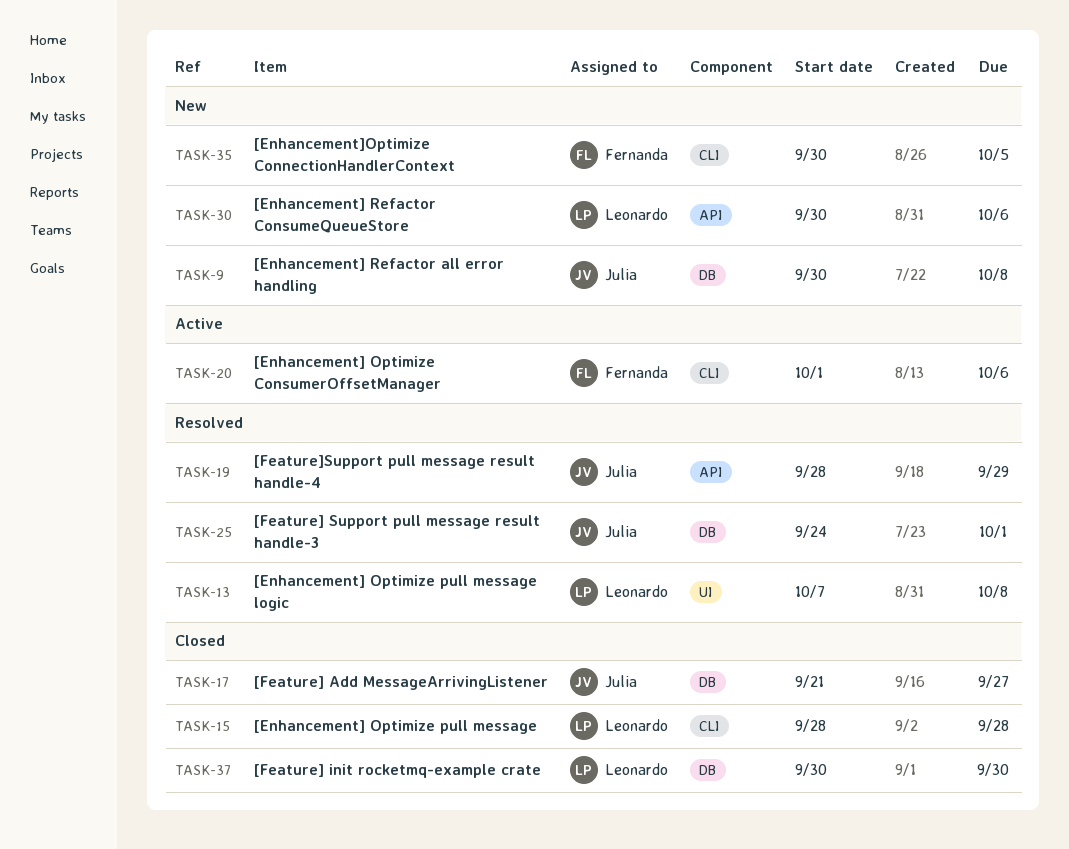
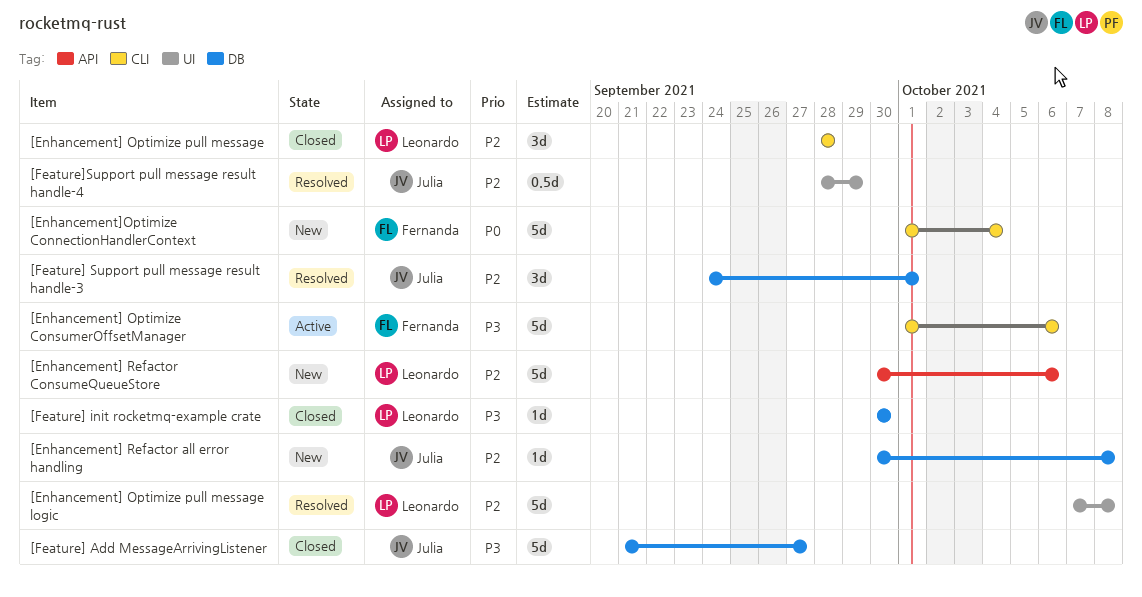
[Enhancement]Optimize ConnectionHandlerContext, start: Sep 30 -> Oct 1
[Enhancement]Optimize ConnectionHandlerContext, due: Oct 5 -> Oct 4
[Feature]Support pull message result handle-4, label: API -> UI

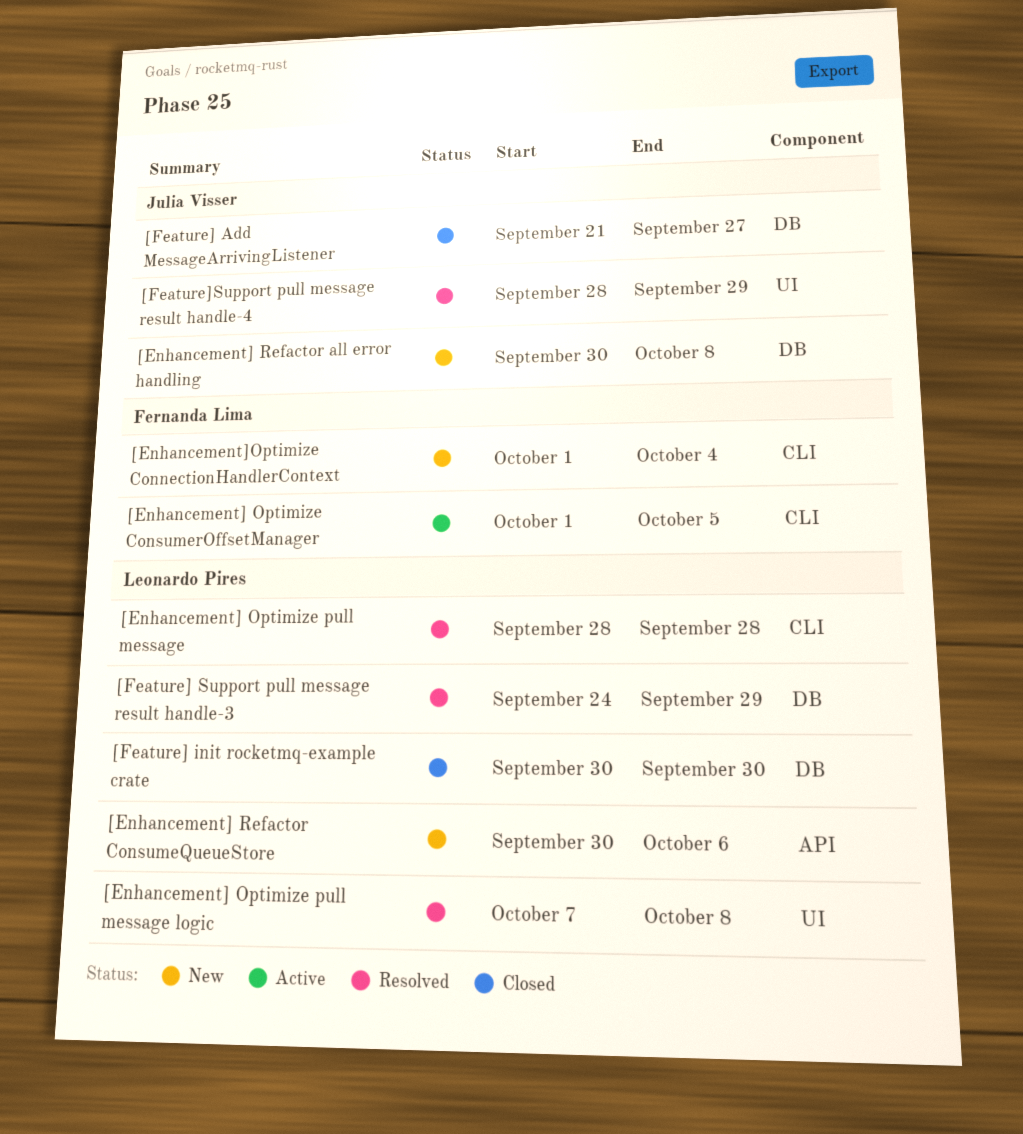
[Enhancement] Optimize ConsumerOffsetManager, due: Oct 6 -> Oct 5
[Enhancement] Optimize pull message, status: Closed -> Resolved
[Feature] Support pull message result handle-3, owner: Julia Visser -> Leonardo Pires
[Feature] Support pull message result handle-3, due: Oct 1 -> Sep 29

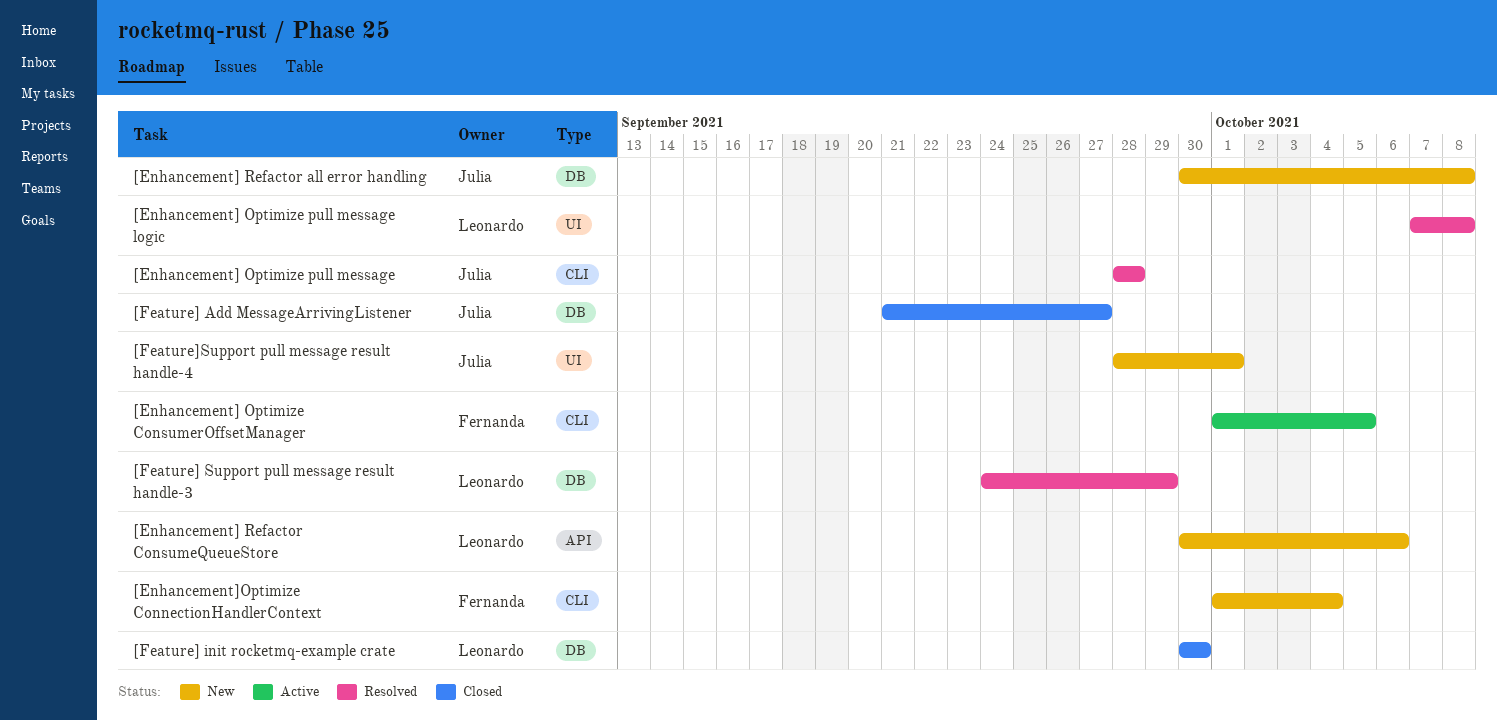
[Enhancement] Optimize pull message, owner: Leonardo Pires -> Julia Visser
[Feature]Support pull message result handle-4, status: Resolved -> New
[Feature]Support pull message result handle-4, due: Sep 29 -> Oct 1

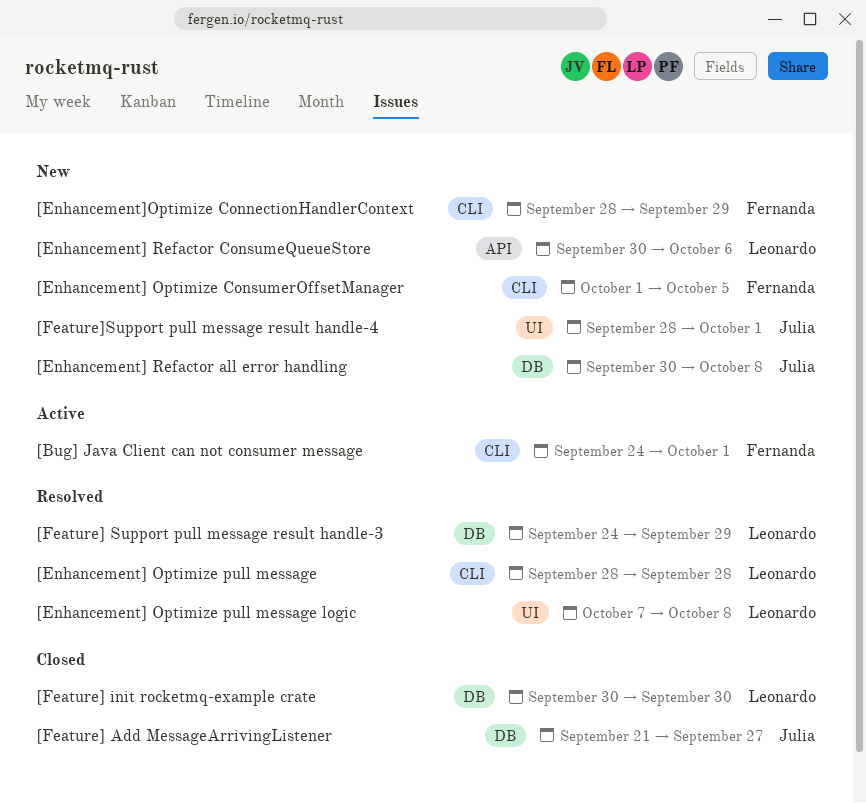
[Bug] Java Client can not consumer message: none -> present
[Enhancement] Optimize ConsumerOffsetManager, status: Active -> New
[Enhancement] Optimize pull message, owner: Julia -> Leonardo
[Enhancement]Optimize ConnectionHandlerContext, start: Oct 1 -> Sep 28
[Enhancement]Optimize ConnectionHandlerContext, due: Oct 4 -> Sep 29

